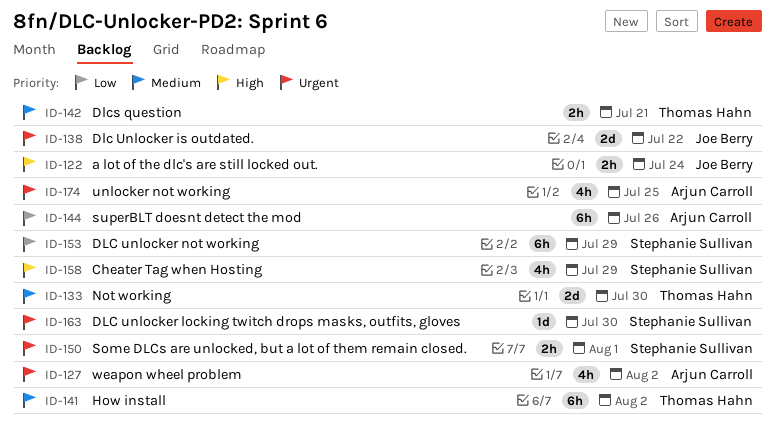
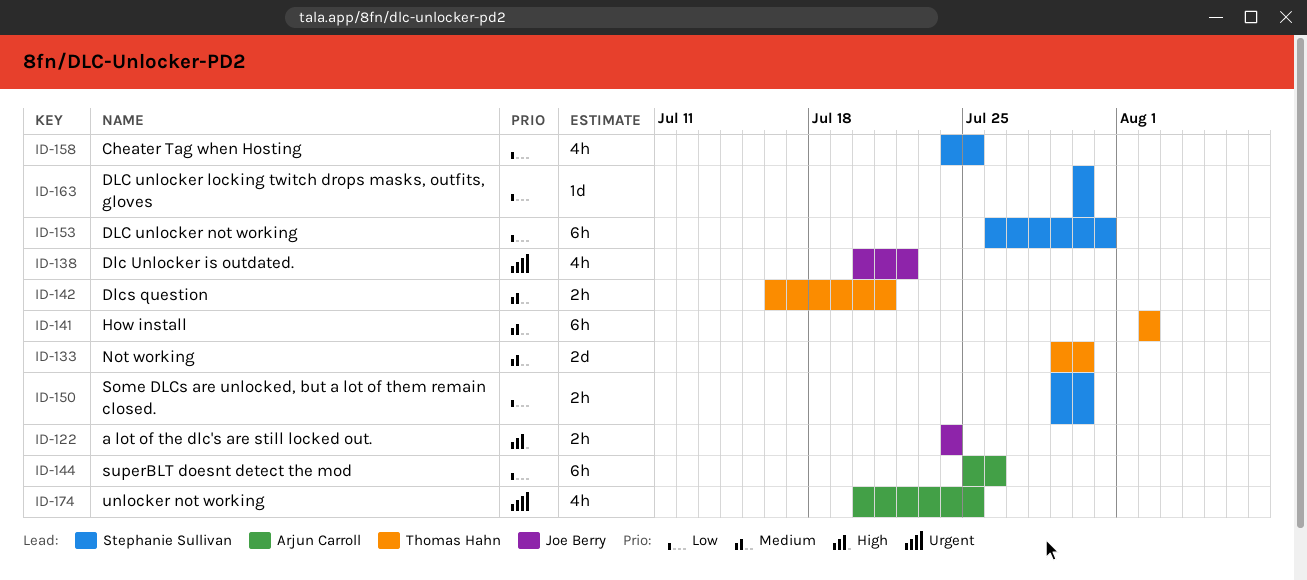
ID-127: present -> none
ID-138, estimate: 2d -> 4h
ID-150, priority: Urgent -> Low
ID-150, due: Aug 1 -> Jul 30
ID-153, due: Jul 29 -> Jul 31
ID-158, priority: High -> Low
ID-158, due: Jul 29 -> Jul 25
ID-163, priority: Urgent -> Low

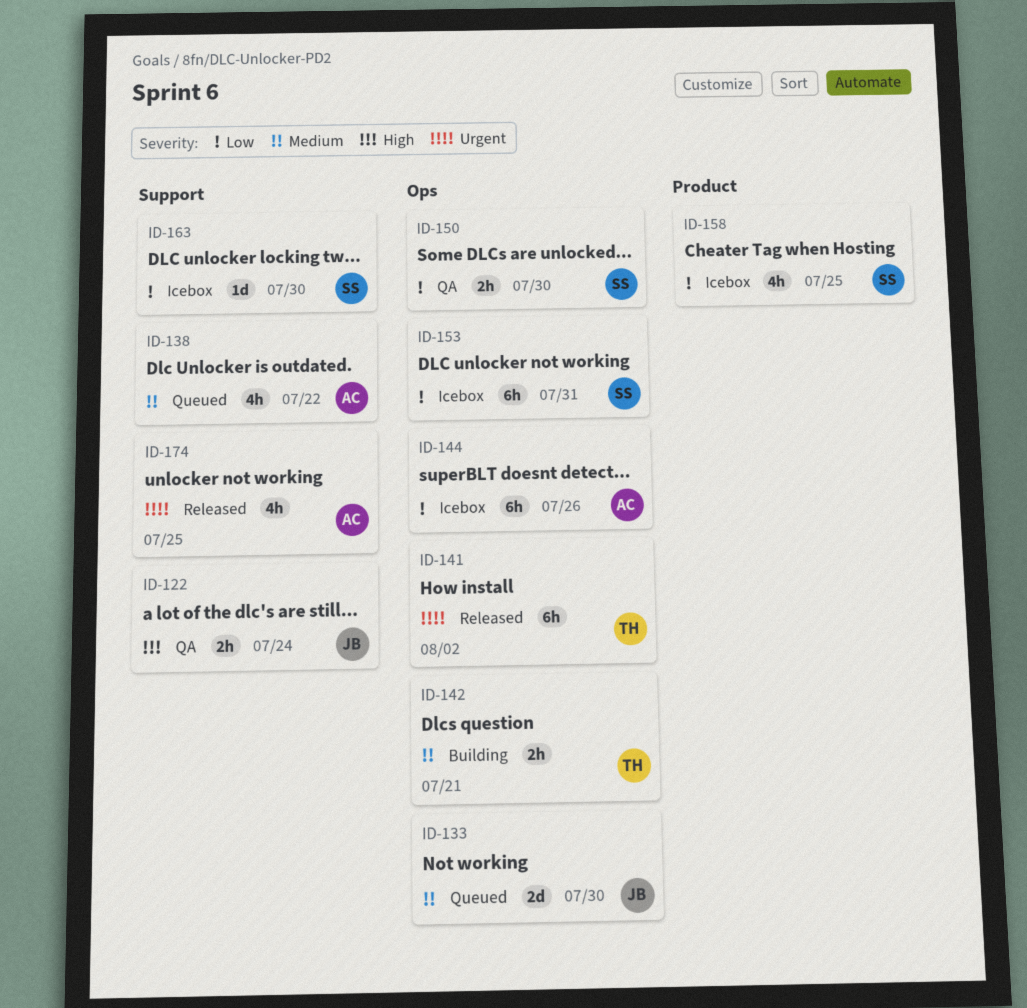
ID-133, owner: Thomas Hahn -> Joe Berry
ID-138, owner: Joe Berry -> Arjun Carroll
ID-138, priority: Urgent -> Medium
ID-141, priority: Medium -> Urgent

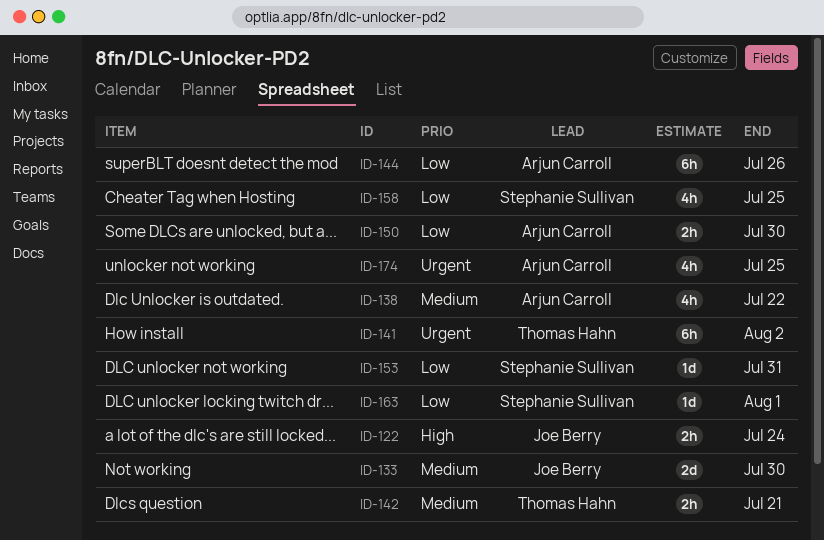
ID-150, owner: Stephanie Sullivan -> Arjun Carroll
ID-153, estimate: 6h -> 1d
ID-163, due: Jul 30 -> Aug 1

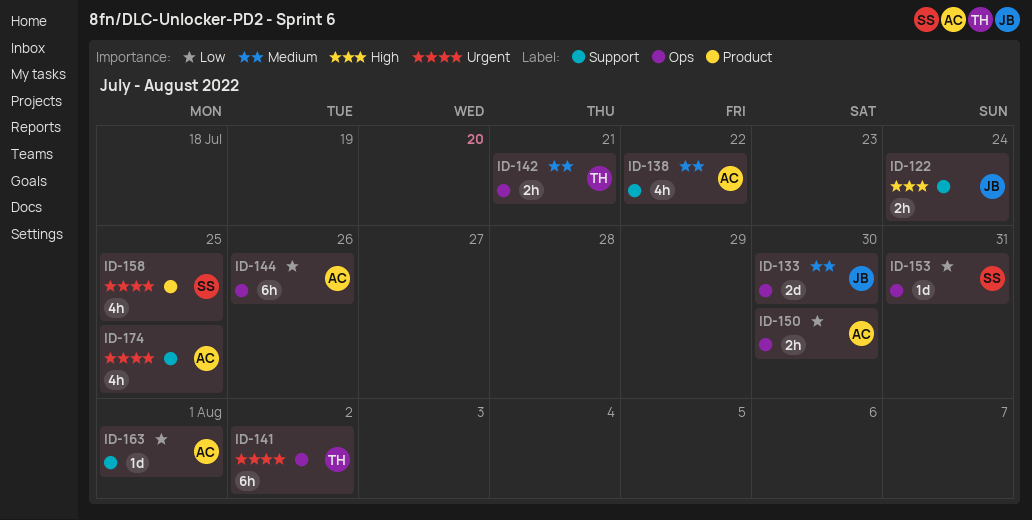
ID-158, priority: Low -> Urgent
ID-163, owner: Stephanie Sullivan -> Arjun Carroll

